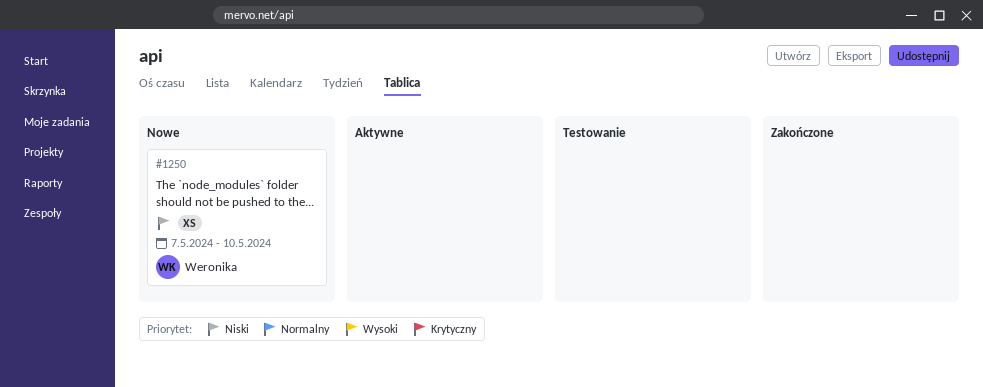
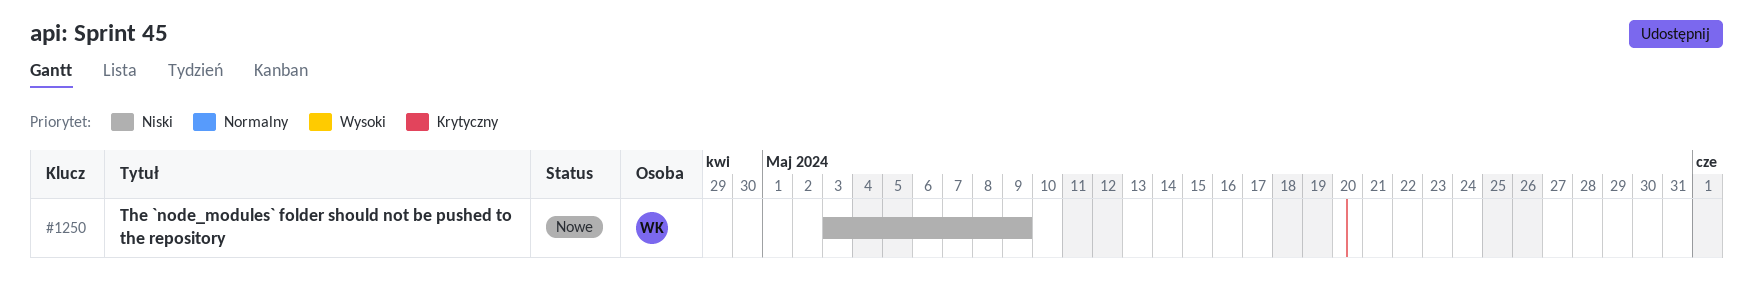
#1250, start: May 7 -> May 3
#1250, due: May 10 -> May 9

